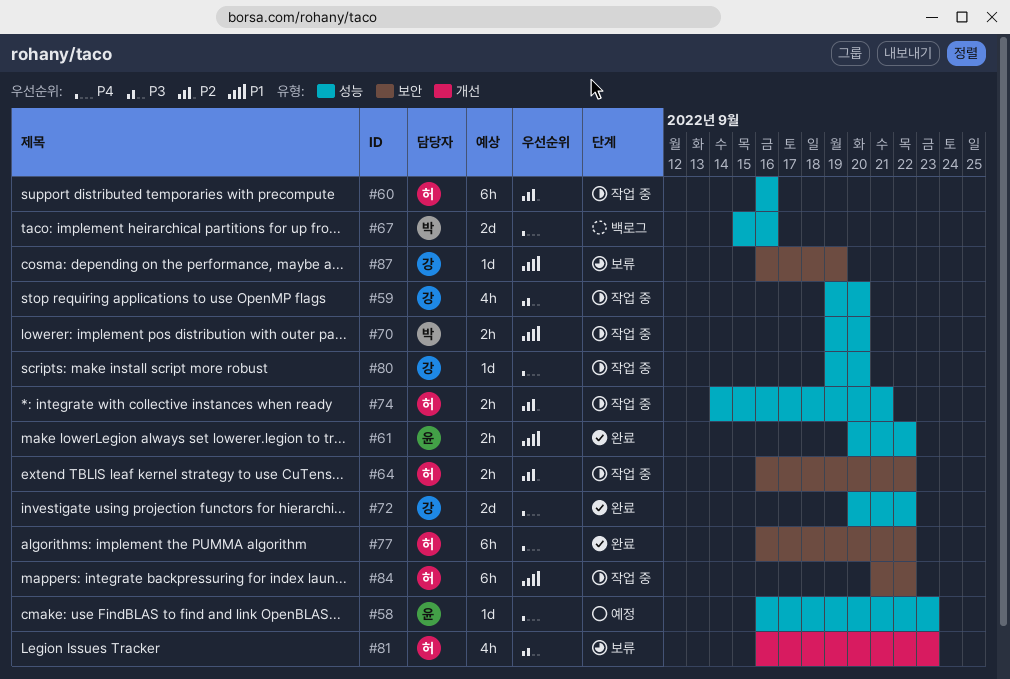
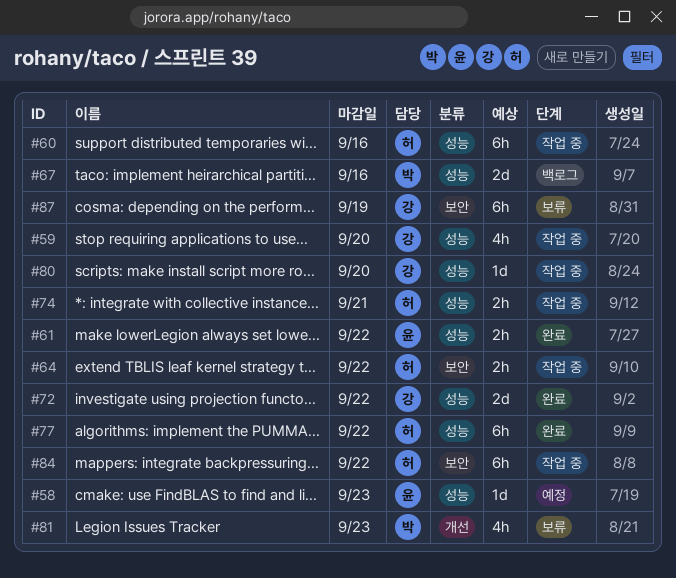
#70: present -> none
#77, label: 보안 -> 성능
#81, owner: 허 -> 박
#87, estimate: 1d -> 6h

